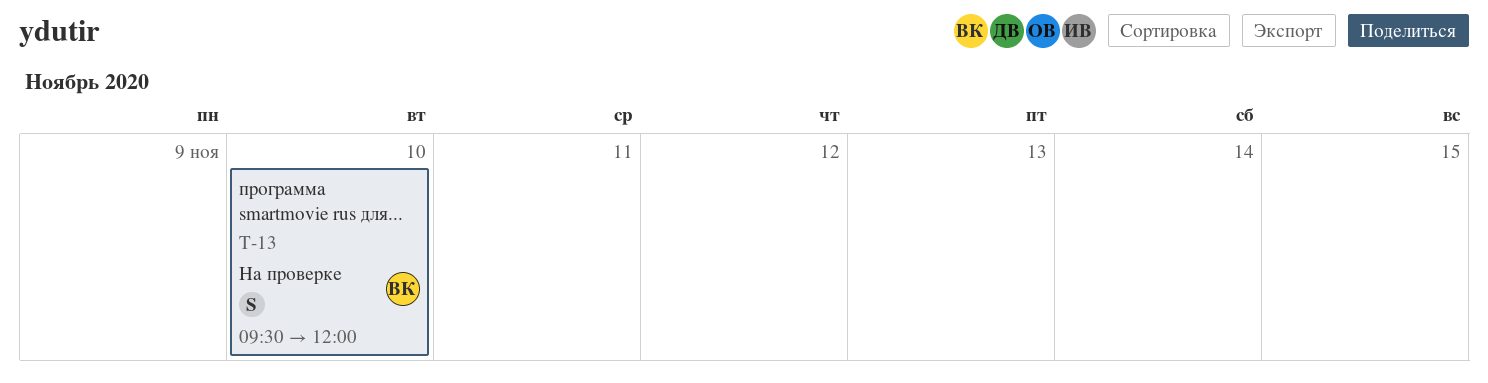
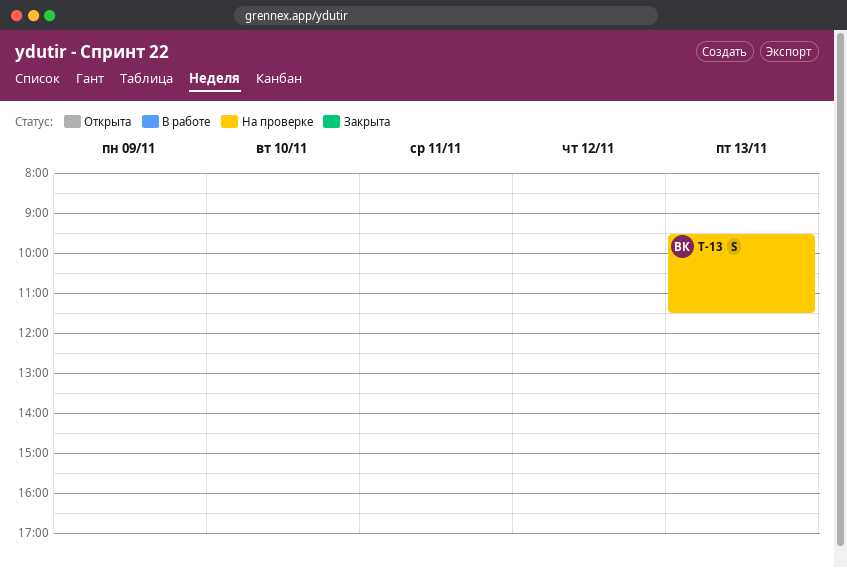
T-13, day: Nov 10 -> Nov 13
T-13, ends: 12:00 -> 11:30

